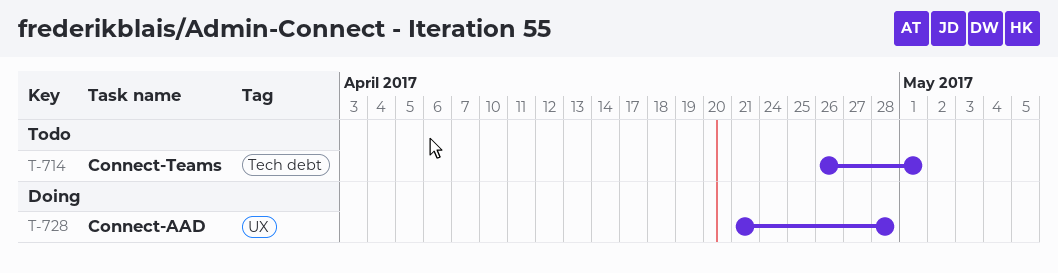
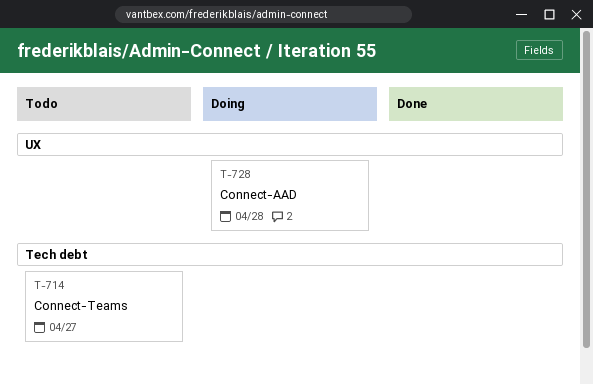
T-714, due: May 1 -> Apr 27

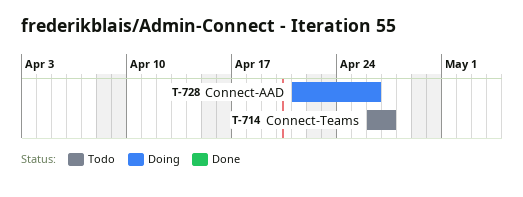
T-728, due: Apr 28 -> Apr 26

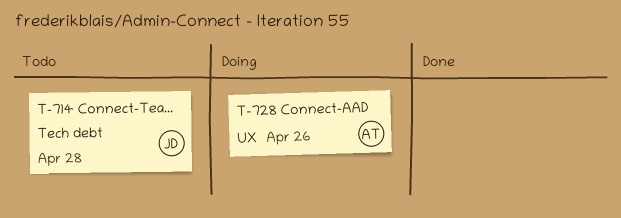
T-714, due: Apr 27 -> Apr 28

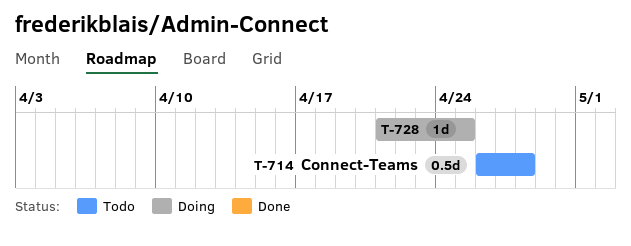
T-728, due: Apr 26 -> Apr 25

